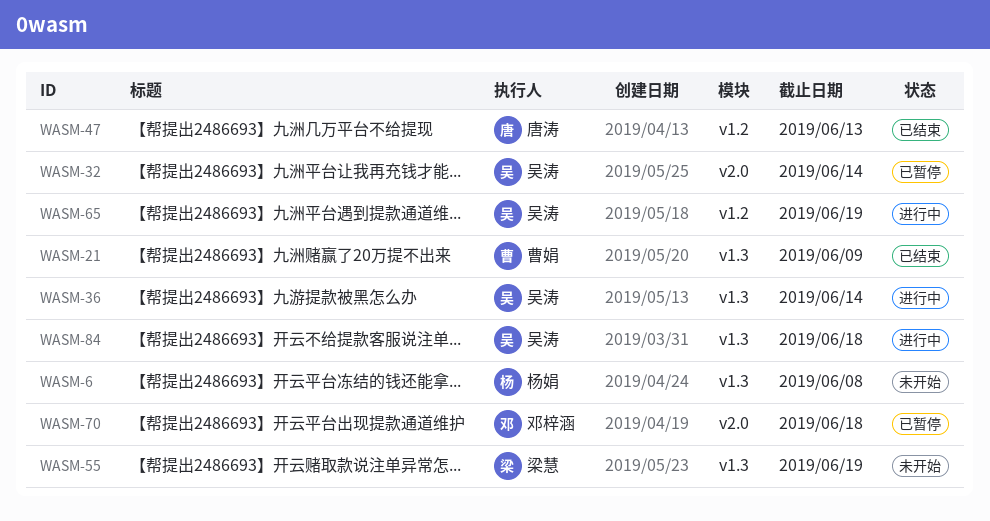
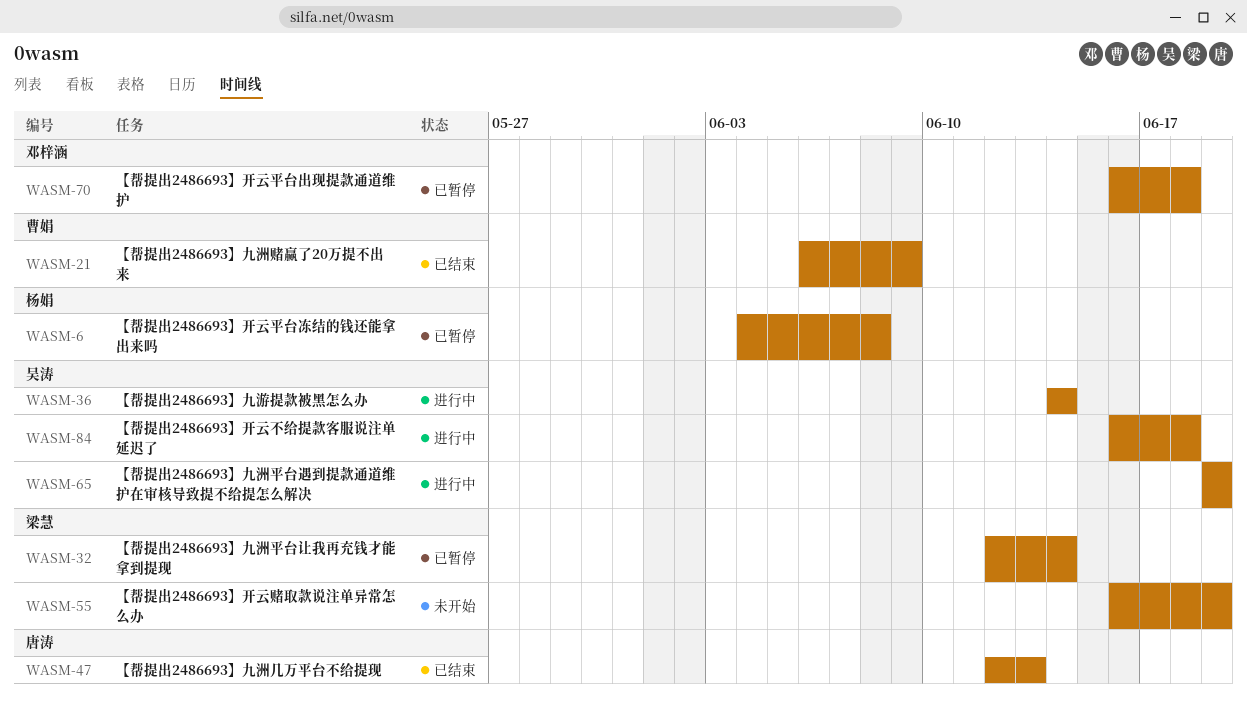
WASM-6, status: 未开始 -> 已暂停
WASM-32, owner: 吴涛 -> 梁慧

